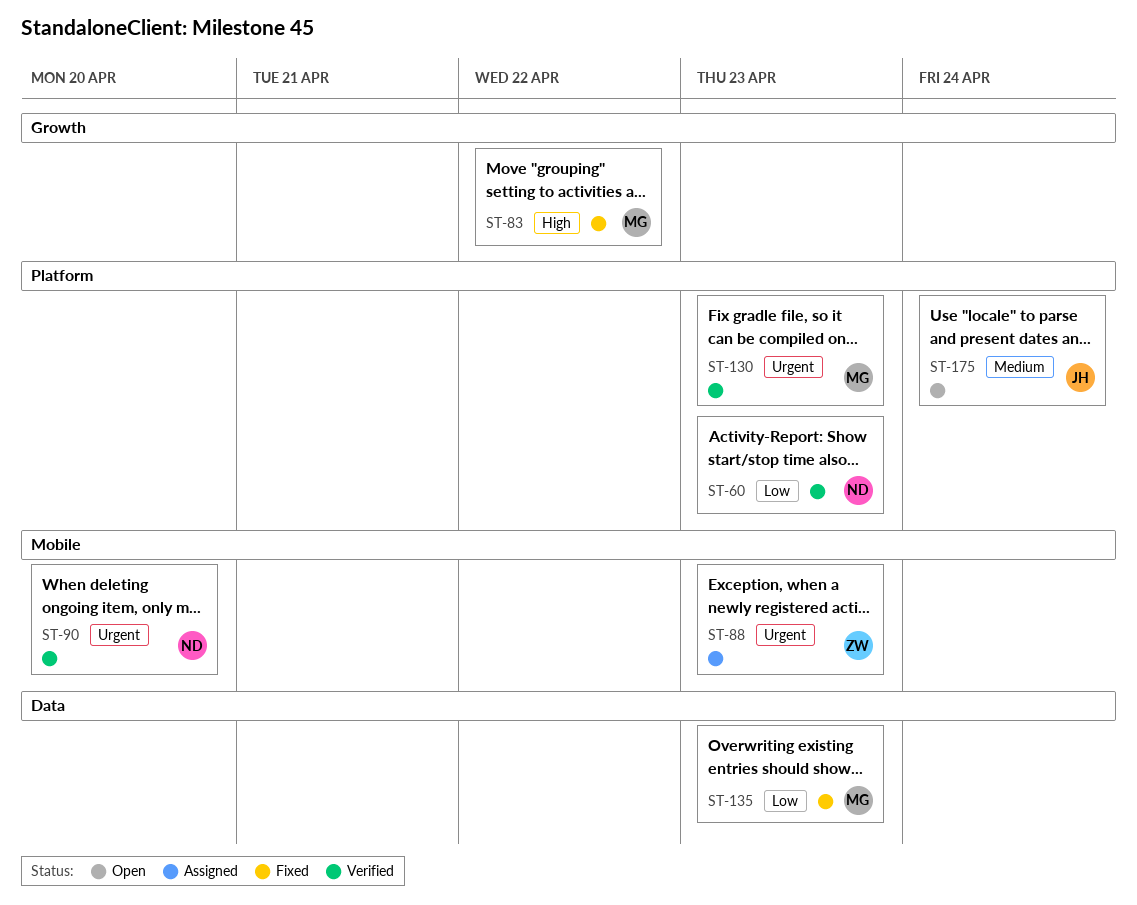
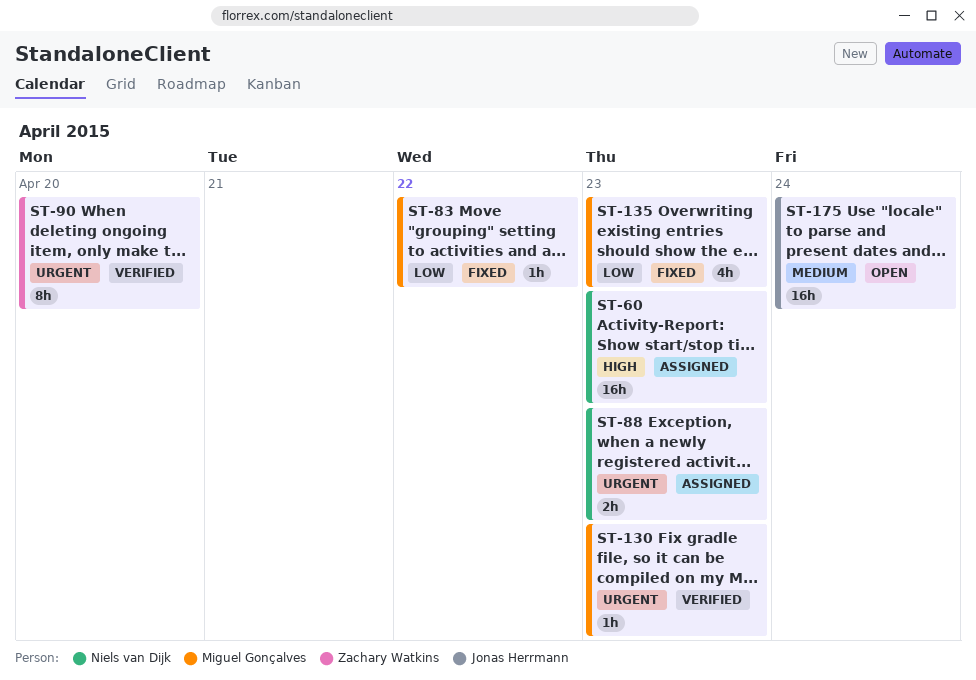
ST-60, status: Verified -> Assigned
ST-60, priority: Low -> High
ST-83, priority: High -> Low
ST-88, owner: Zachary Watkins -> Niels van Dijk
ST-90, owner: Niels van Dijk -> Zachary Watkins

